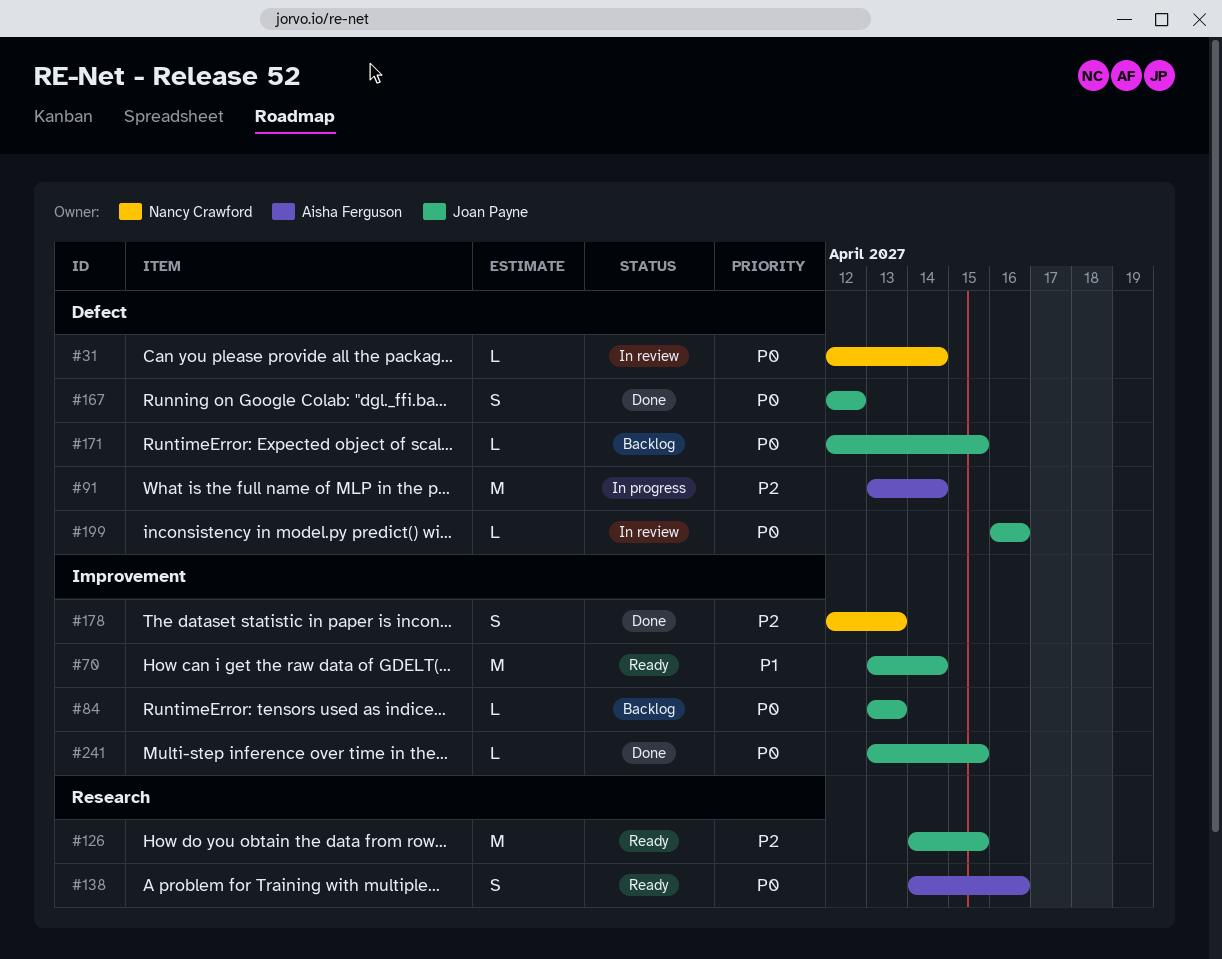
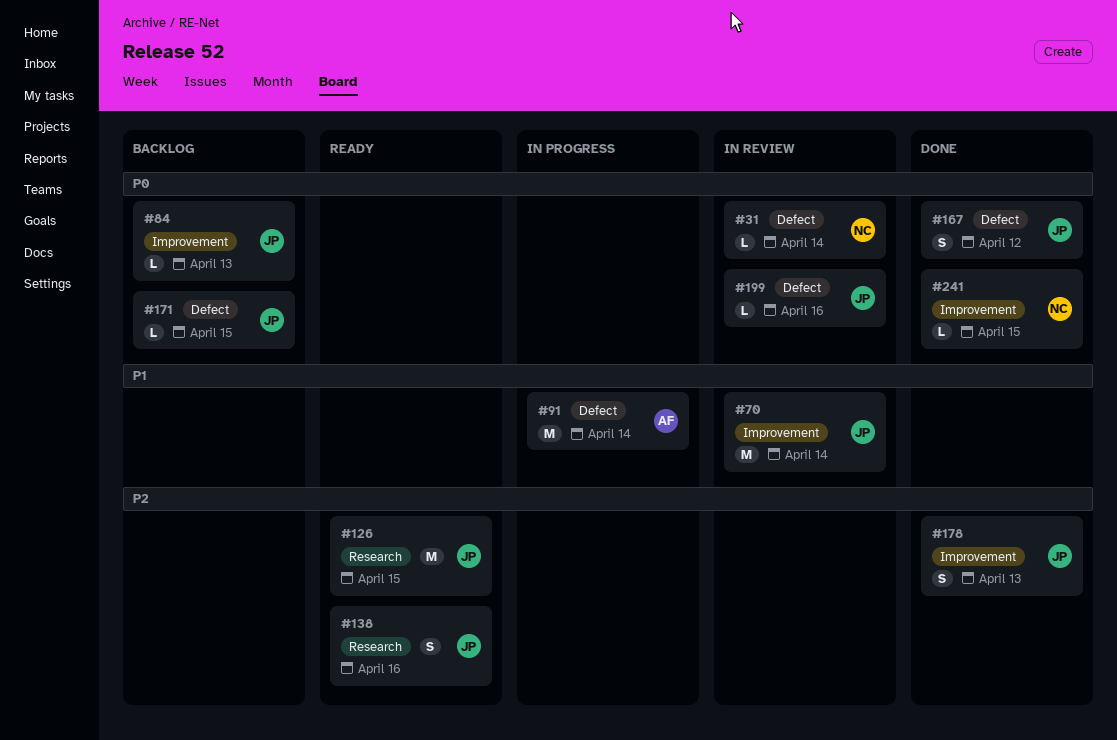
#70, status: Ready -> In review
#91, priority: P2 -> P1
#138, owner: Aisha Ferguson -> Joan Payne
#138, priority: P0 -> P2
#178, owner: Nancy Crawford -> Joan Payne
#241, owner: Joan Payne -> Nancy Crawford

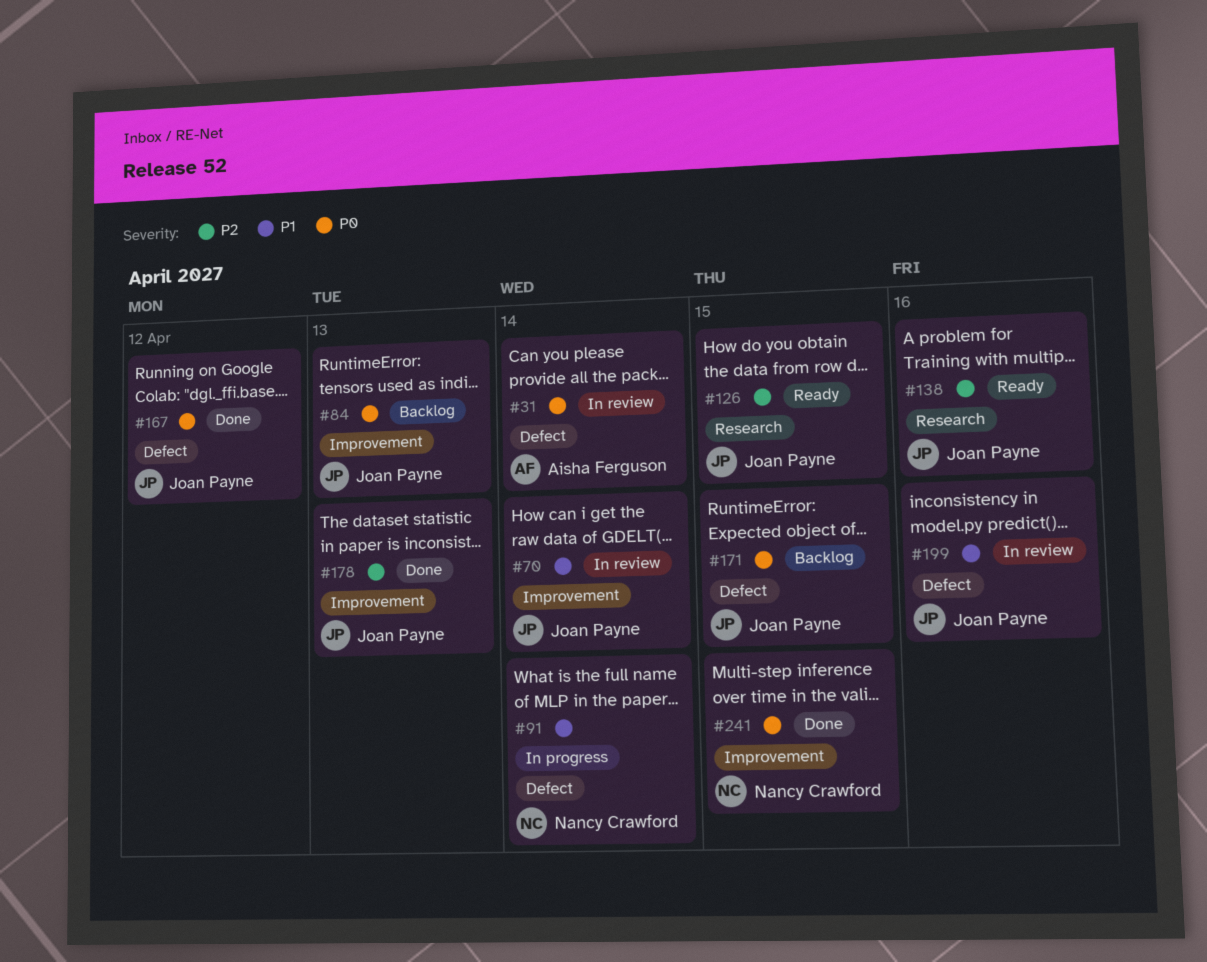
#31, owner: Nancy Crawford -> Aisha Ferguson
#91, owner: Aisha Ferguson -> Nancy Crawford
#199, priority: P0 -> P1

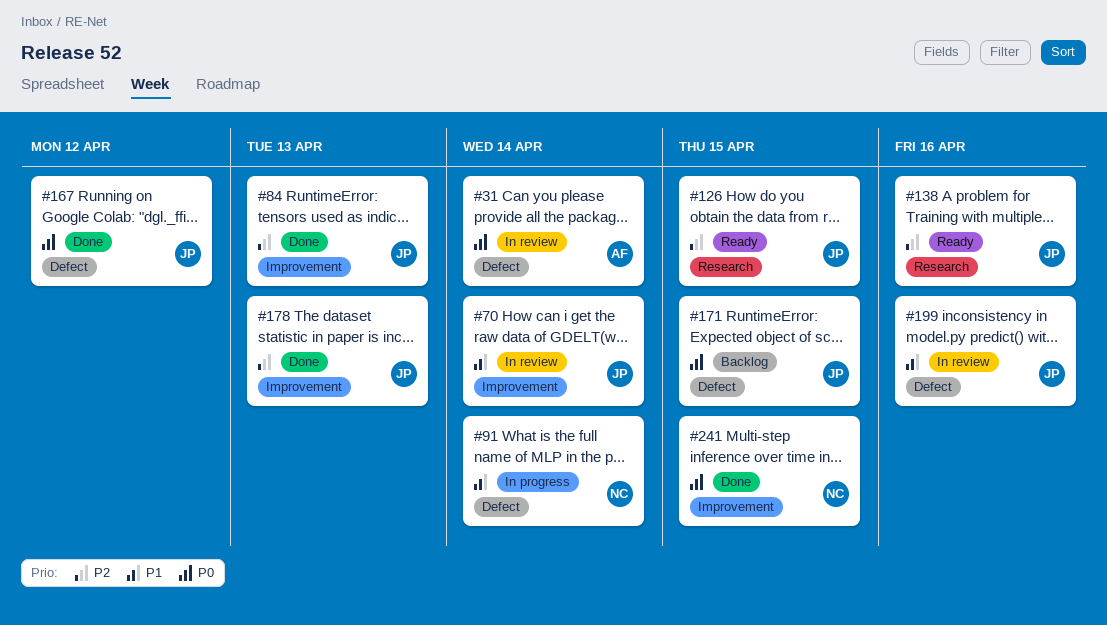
#84, status: Backlog -> Done
#84, priority: P0 -> P2

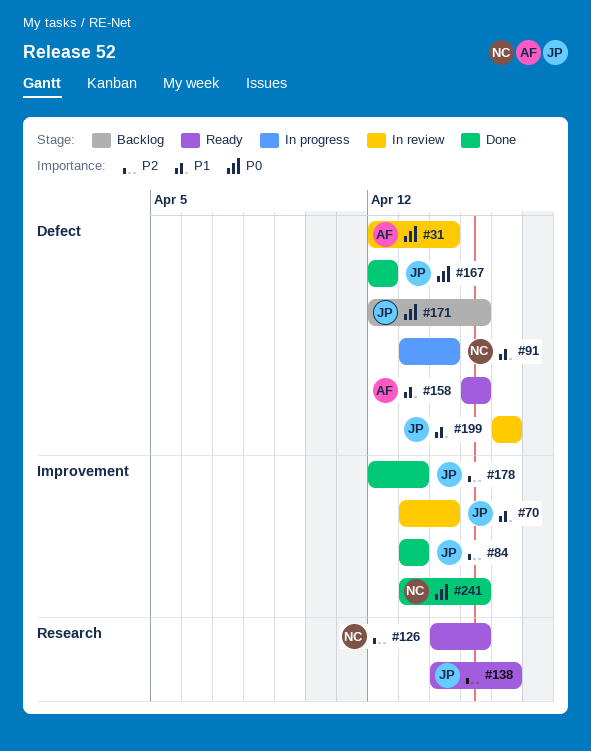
#126, owner: JP -> NC
#158: none -> present

